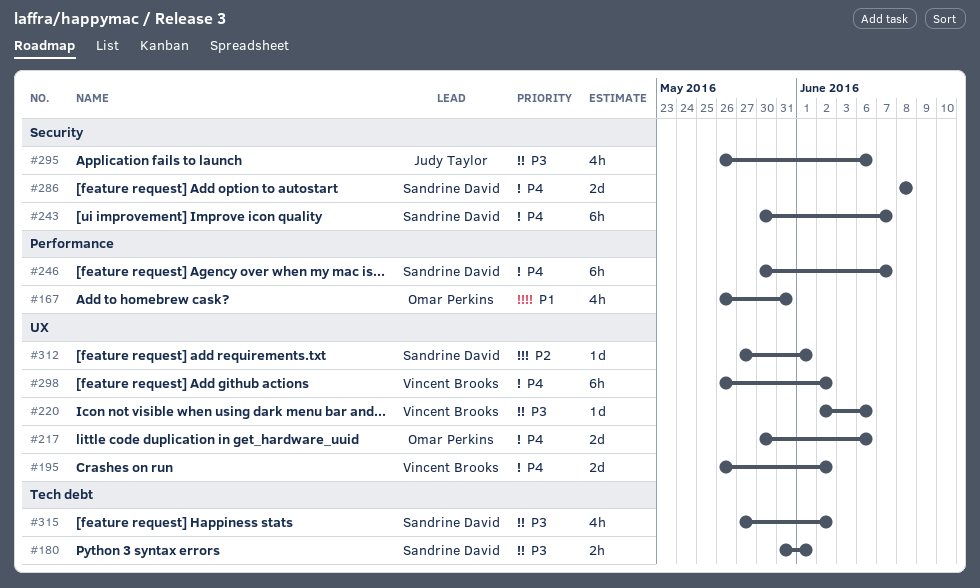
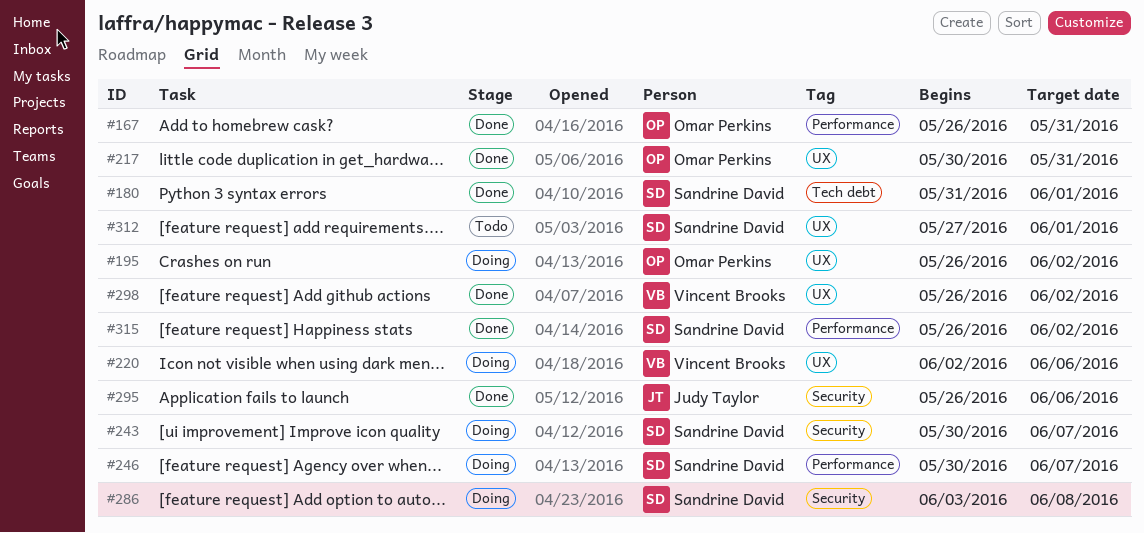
#195, owner: Vincent Brooks -> Omar Perkins
#217, due: Jun 6 -> May 31
#286, start: Jun 8 -> Jun 3
#315, label: Tech debt -> Performance
#315, start: May 27 -> May 26

